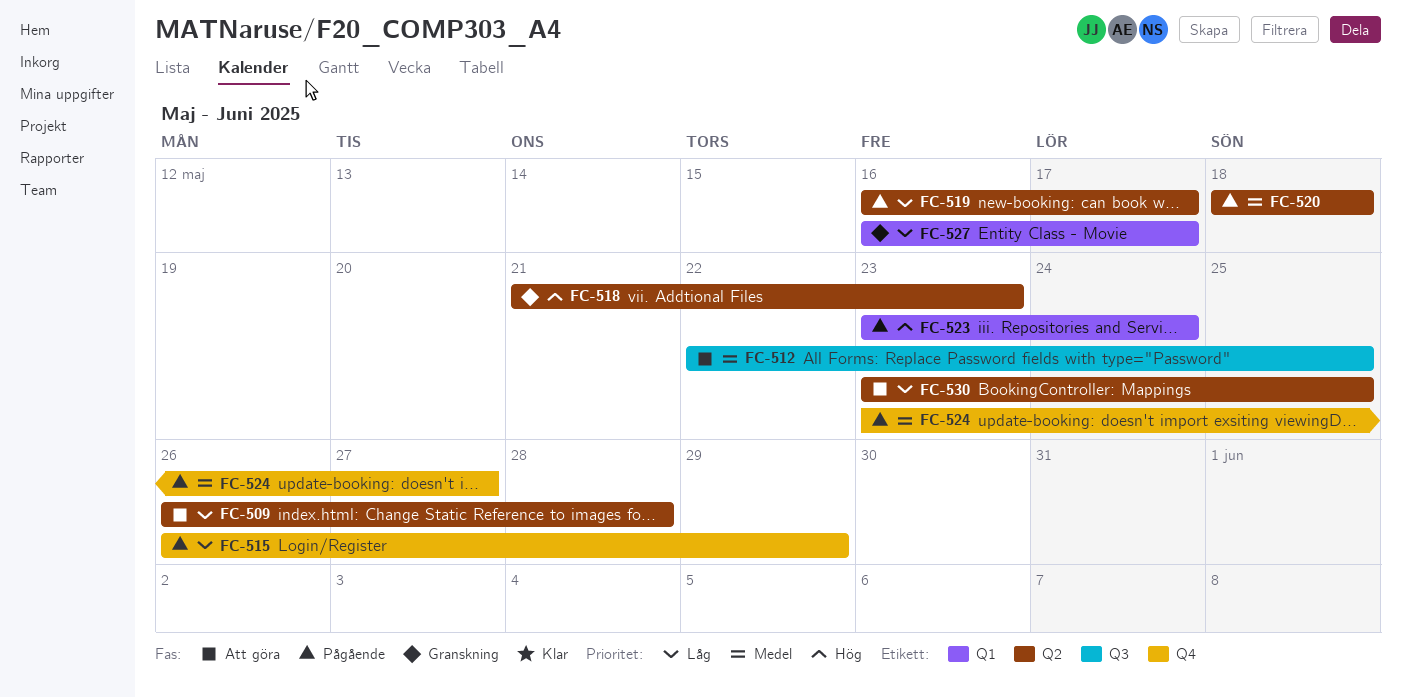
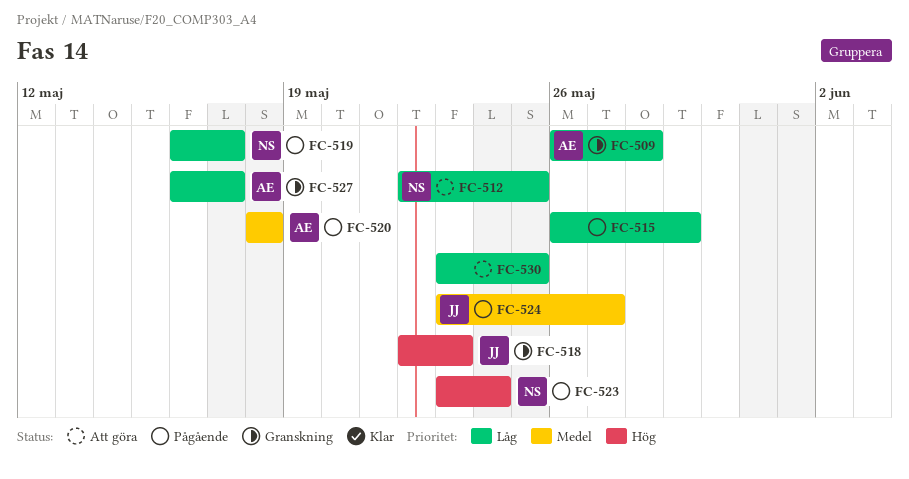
FC-509, status: Att göra -> Granskning
FC-512, priority: Medel -> Låg
FC-518, start: May 21 -> May 22

